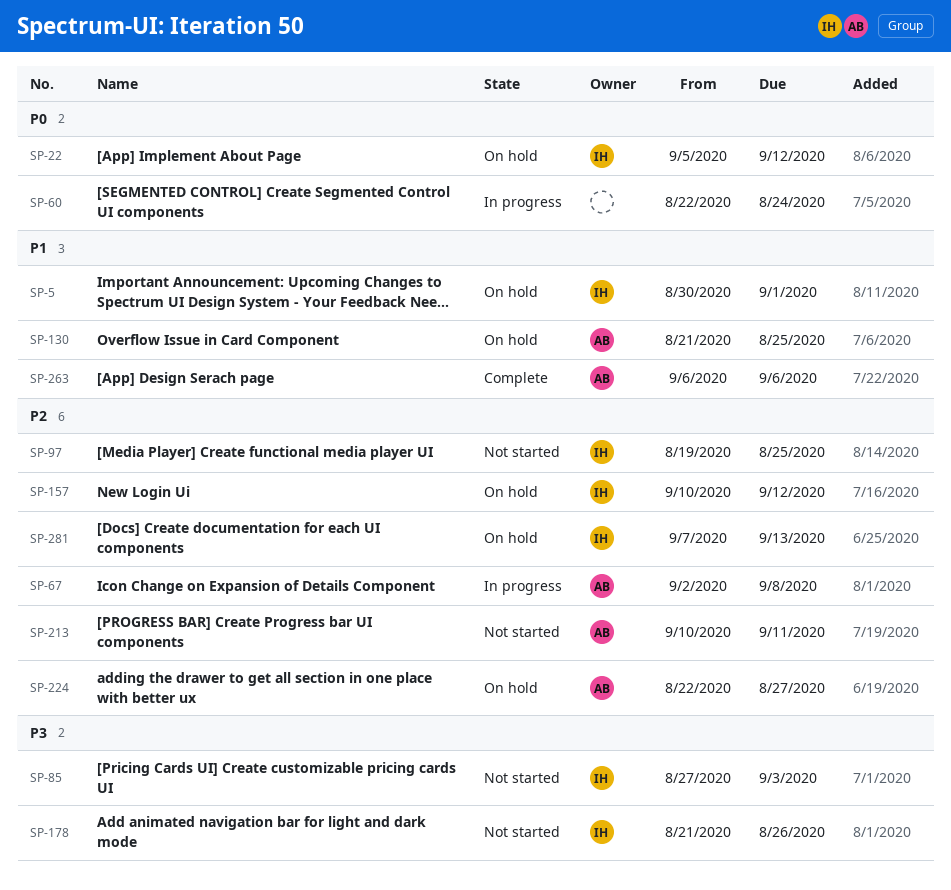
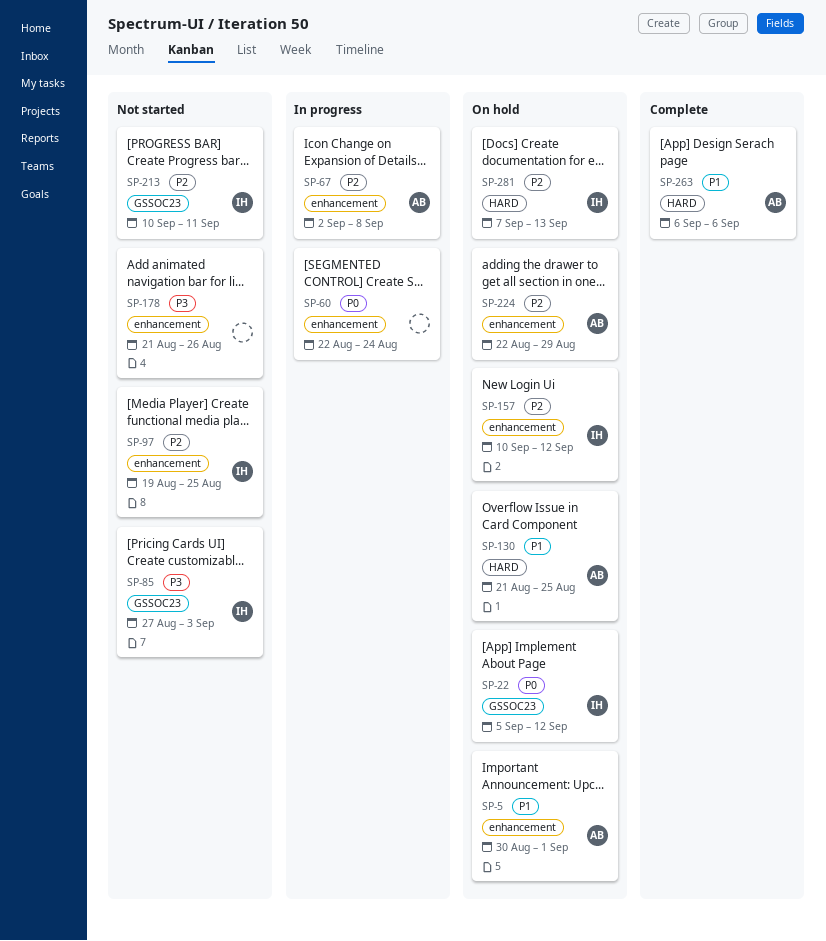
SP-5, owner: IH -> AB
SP-178, owner: IH -> none
SP-213, owner: AB -> IH
SP-224, due: Aug 27 -> Aug 29

